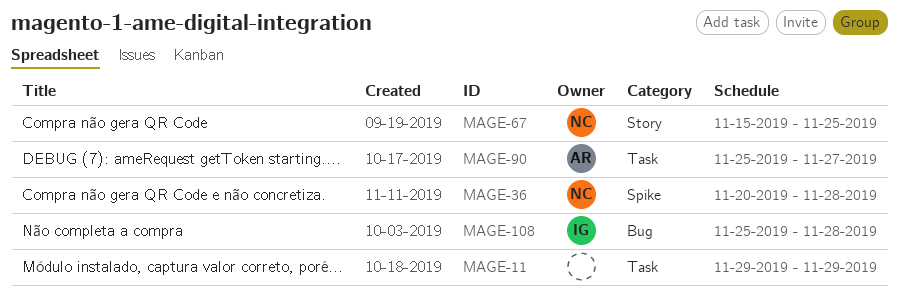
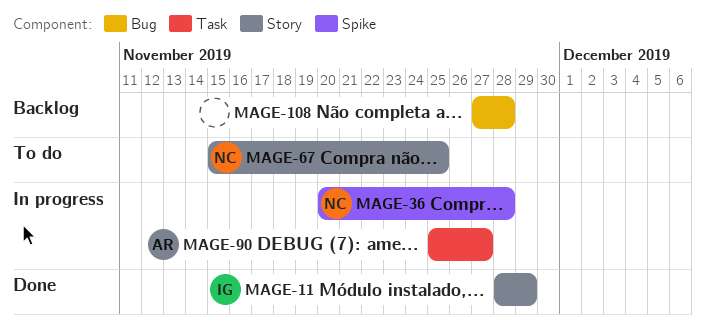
MAGE-11, owner: none -> IG
MAGE-11, label: Task -> Story
MAGE-11, start: Nov 29 -> Nov 28
MAGE-108, owner: IG -> none
MAGE-108, start: Nov 25 -> Nov 27

